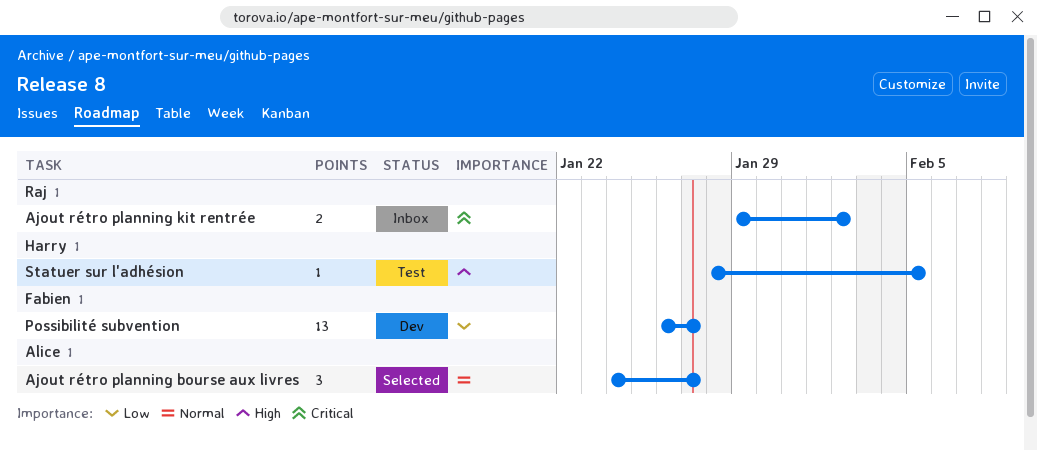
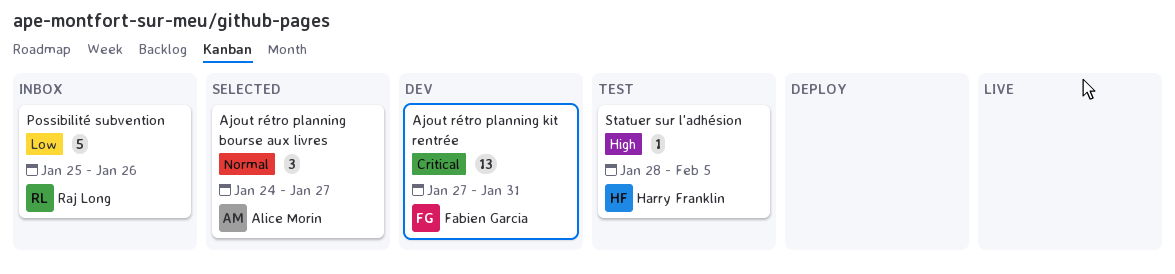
Ajout rétro planning kit rentrée, status: Inbox -> Dev
Ajout rétro planning kit rentrée, owner: Raj Long -> Fabien Garcia
Ajout rétro planning kit rentrée, estimate: 2 -> 13
Ajout rétro planning kit rentrée, start: Jan 29 -> Jan 27
Ajout rétro planning kit rentrée, due: Feb 2 -> Jan 31
Possibilité subvention, status: Dev -> Inbox
Possibilité subvention, owner: Fabien Garcia -> Raj Long
Possibilité subvention, estimate: 13 -> 5
Possibilité subvention, start: Jan 26 -> Jan 25
Possibilité subvention, due: Jan 27 -> Jan 26

